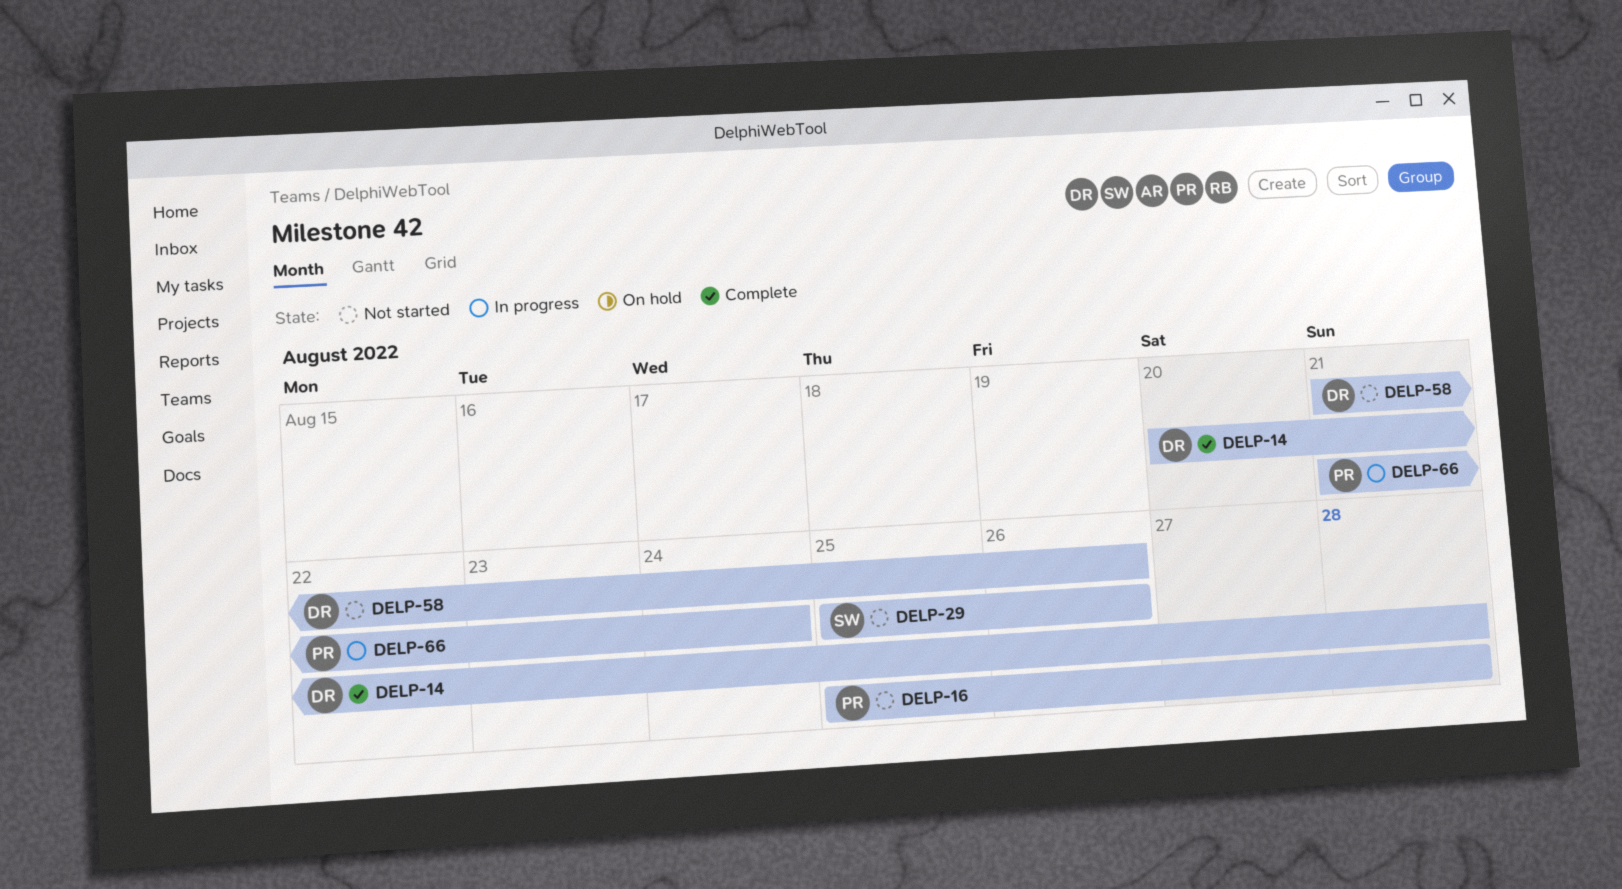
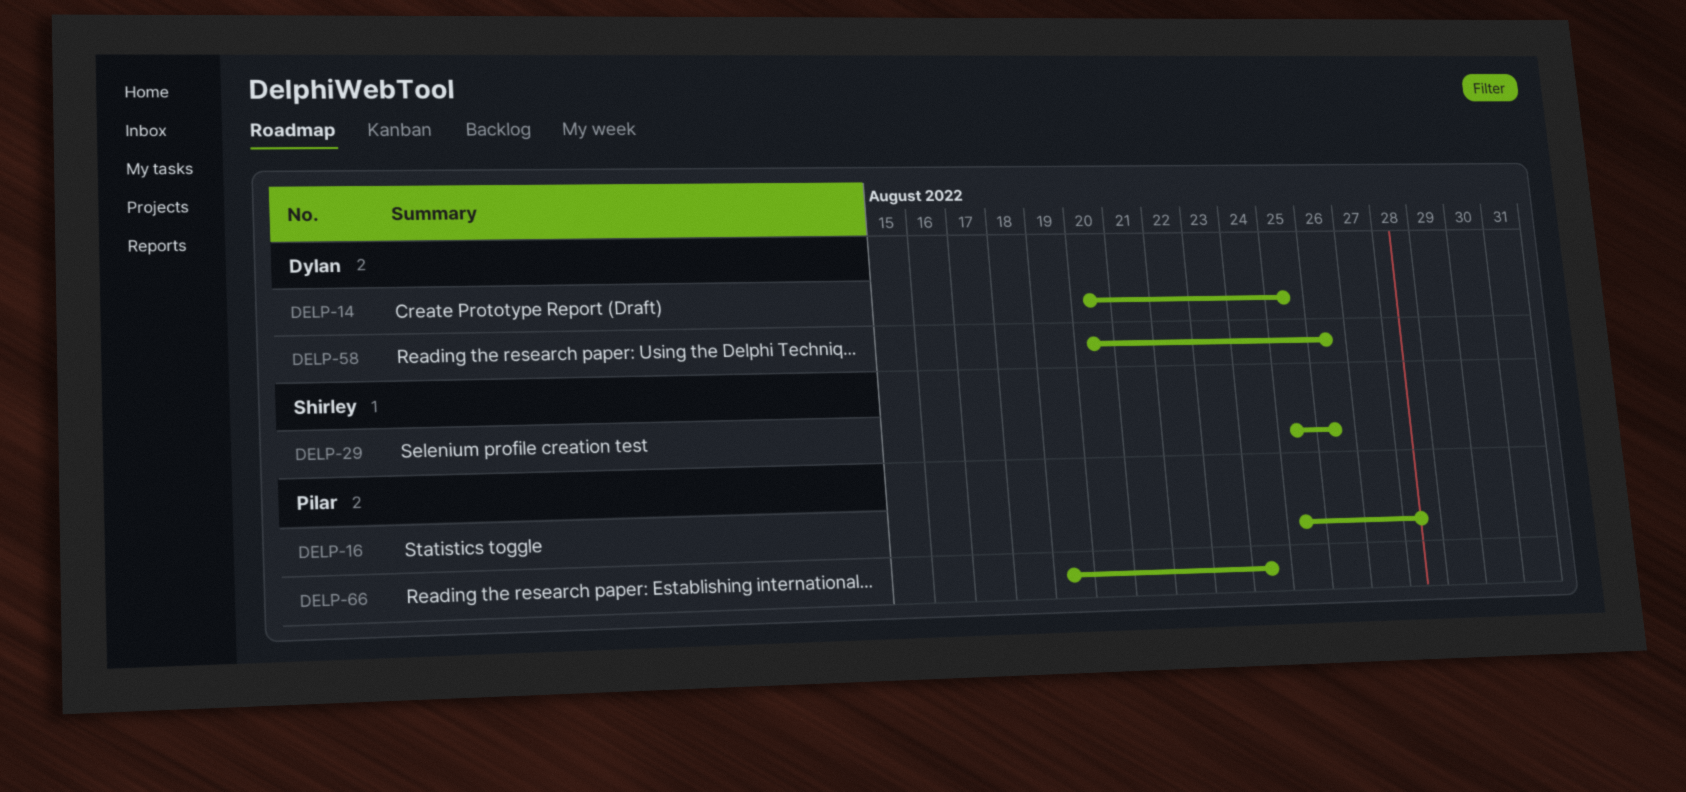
DELP-14, due: Aug 28 -> Aug 25
DELP-58, start: Aug 21 -> Aug 20
DELP-66, start: Aug 21 -> Aug 19

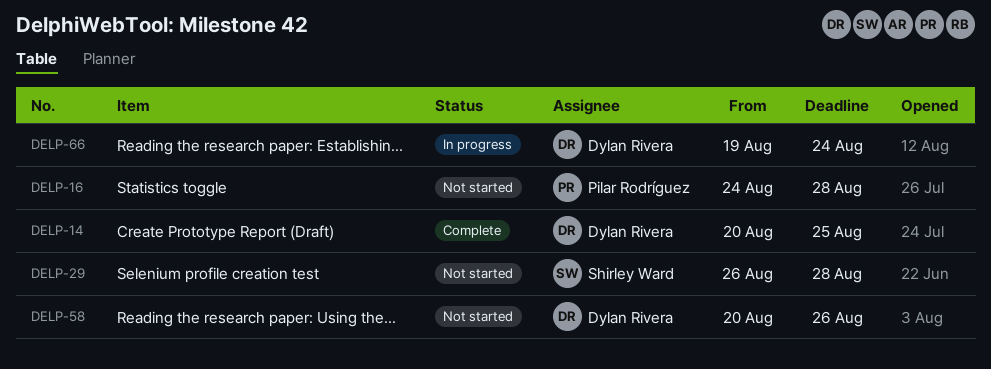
DELP-16, start: Aug 25 -> Aug 24
DELP-29, start: Aug 25 -> Aug 26
DELP-29, due: Aug 26 -> Aug 28
DELP-66, owner: Pilar Rodríguez -> Dylan Rivera

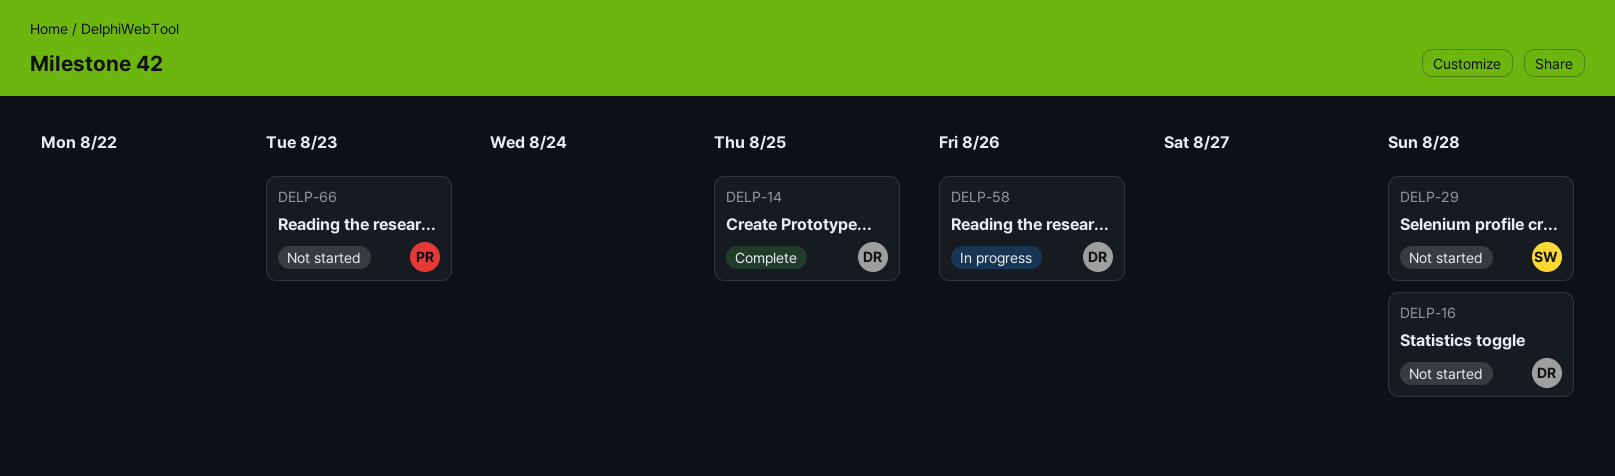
DELP-16, owner: Pilar Rodríguez -> Dylan Rivera
DELP-58, status: Not started -> In progress
DELP-66, status: In progress -> Not started
DELP-66, owner: Dylan Rivera -> Pilar Rodríguez
DELP-66, due: Aug 24 -> Aug 23

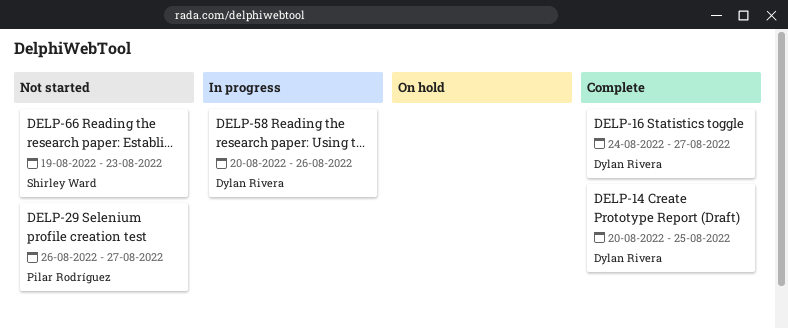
DELP-16, status: Not started -> Complete
DELP-16, due: Aug 28 -> Aug 27
DELP-29, owner: Shirley Ward -> Pilar Rodríguez
DELP-29, due: Aug 28 -> Aug 27
DELP-66, owner: Pilar Rodríguez -> Shirley Ward

